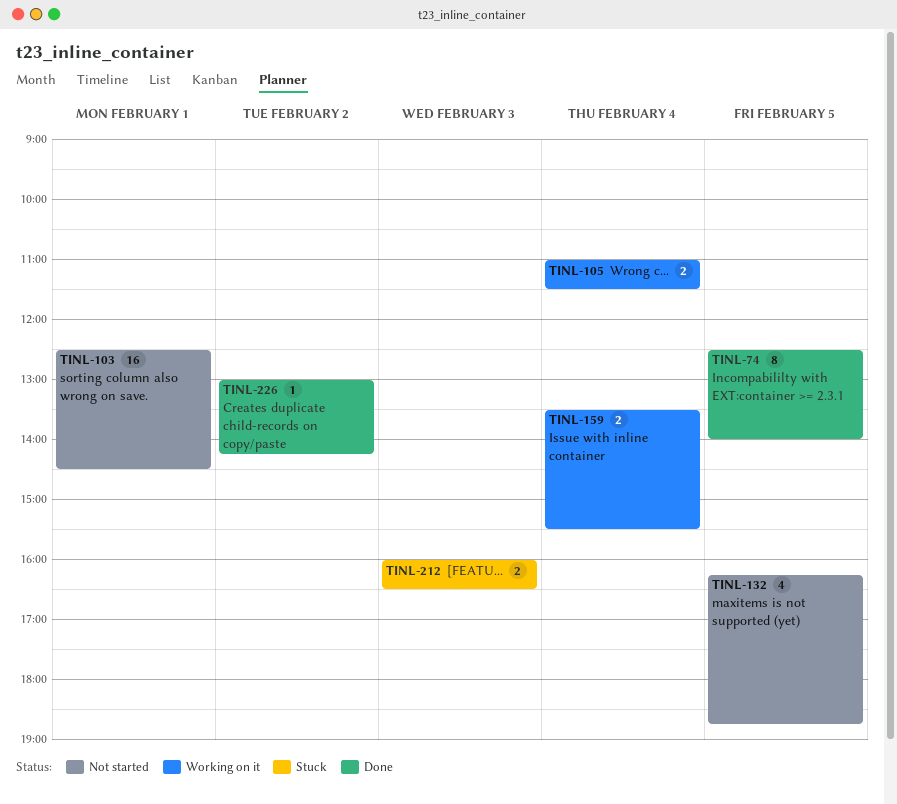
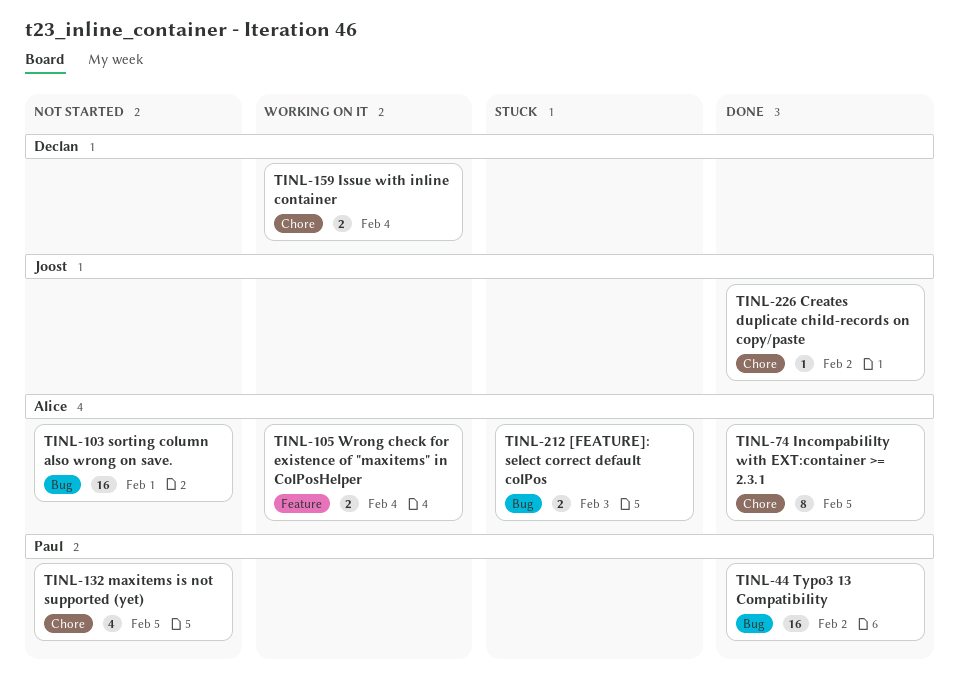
TINL-44: none -> present

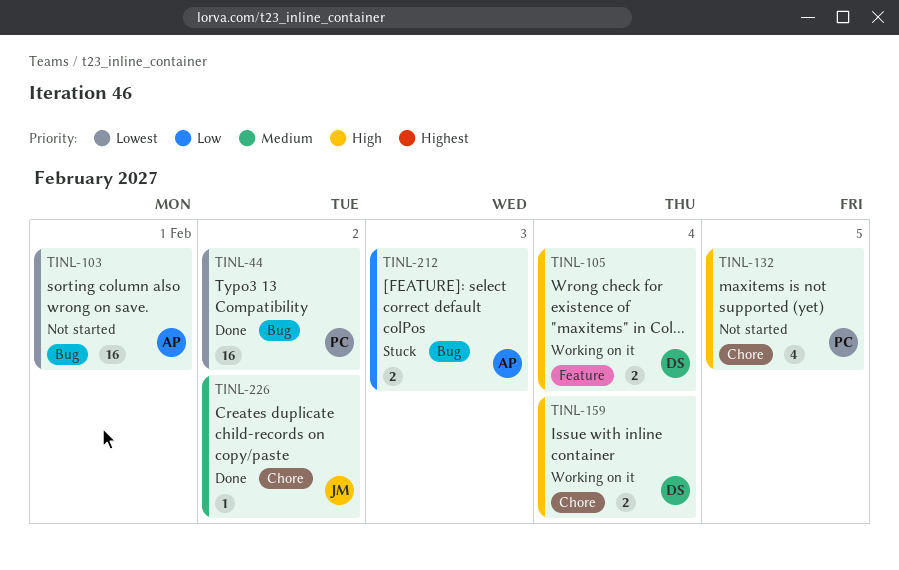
TINL-74: present -> none
TINL-105, owner: Alice -> Declan

